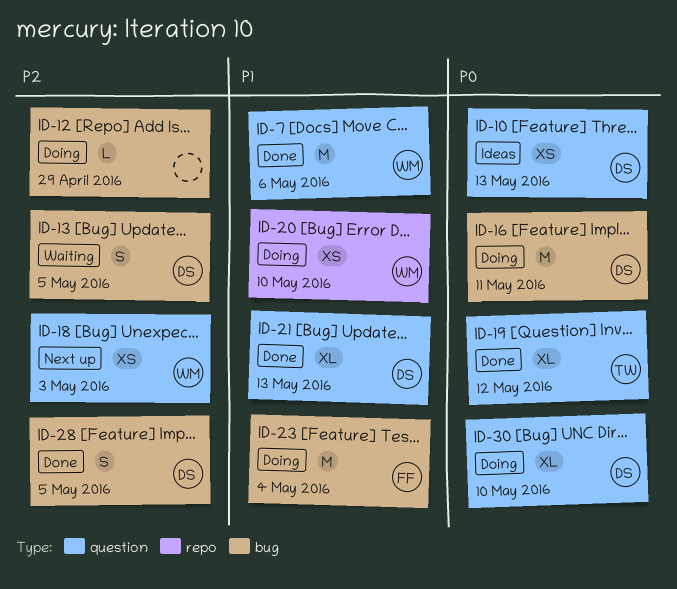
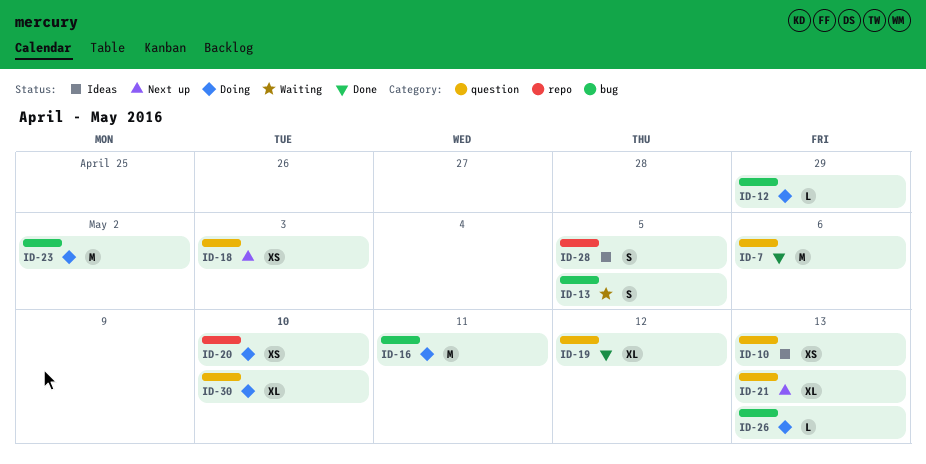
ID-21, status: Done -> Next up
ID-23, due: May 4 -> May 2
ID-26: none -> present
ID-28, status: Done -> Ideas
ID-28, label: bug -> repo

